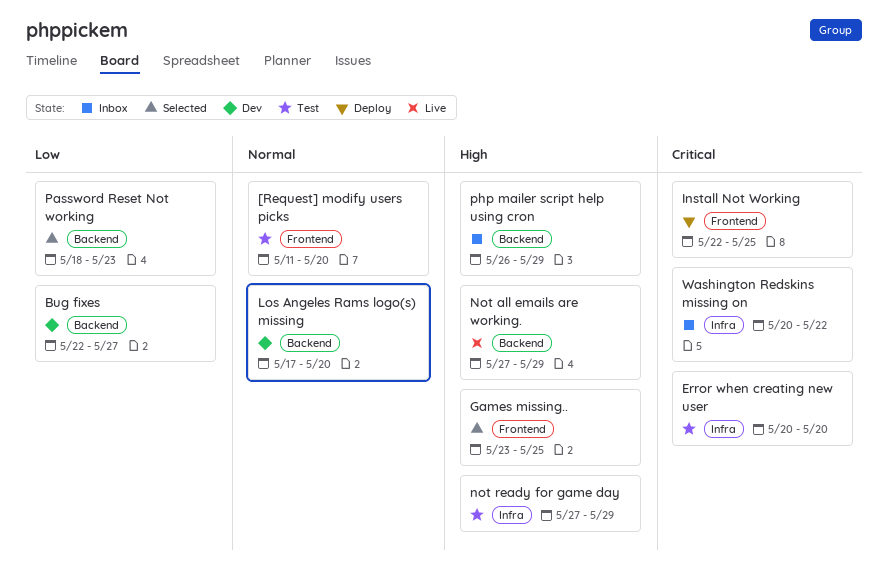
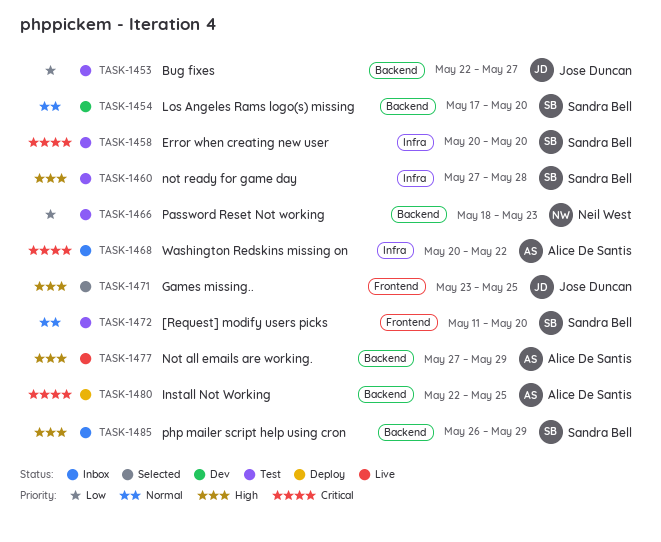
Bug fixes, status: Dev -> Test
Install Not Working, label: Frontend -> Backend
not ready for game day, due: May 29 -> May 28
Password Reset Not working, status: Selected -> Test

